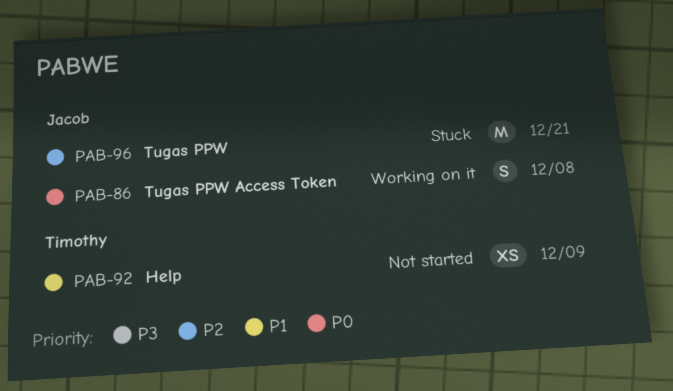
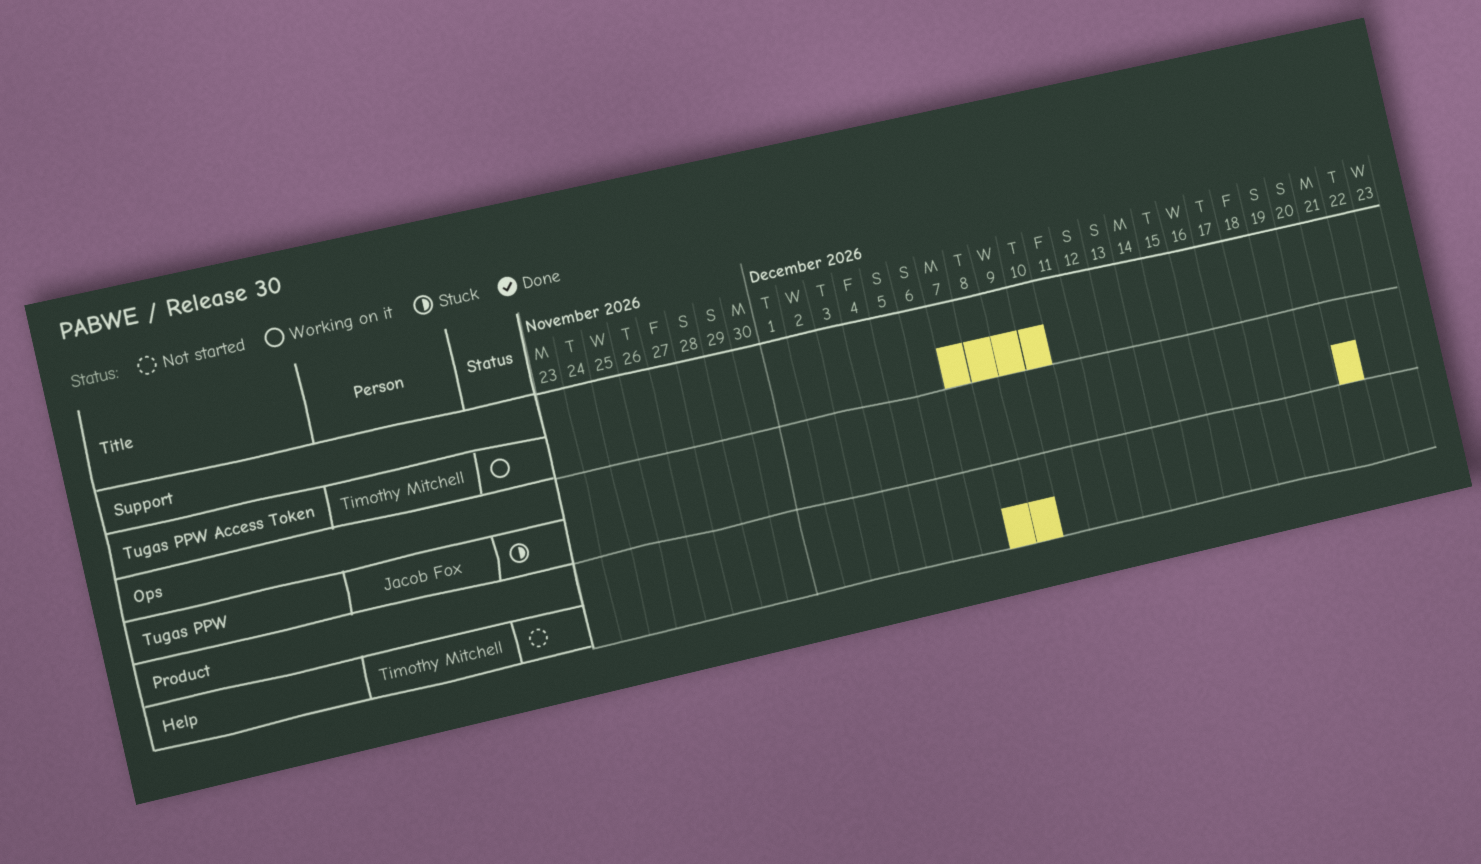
Tugas PPW Access Token, owner: Jacob Fox -> Timothy Mitchell
Tugas PPW Access Token, due: Dec 8 -> Dec 10

